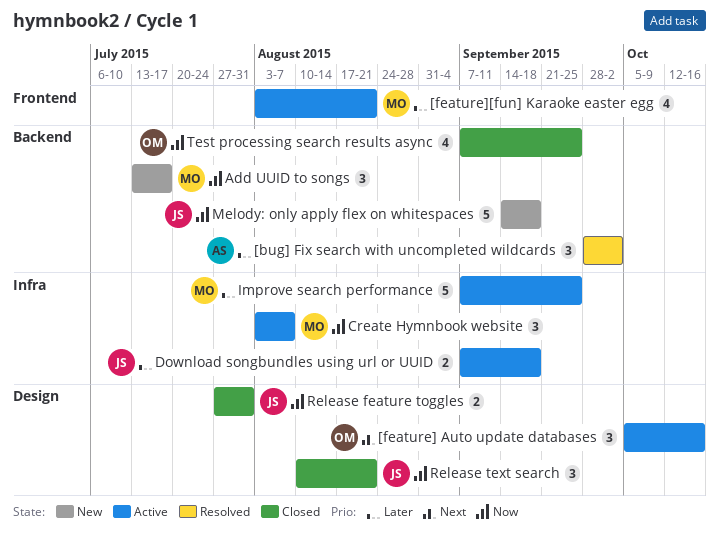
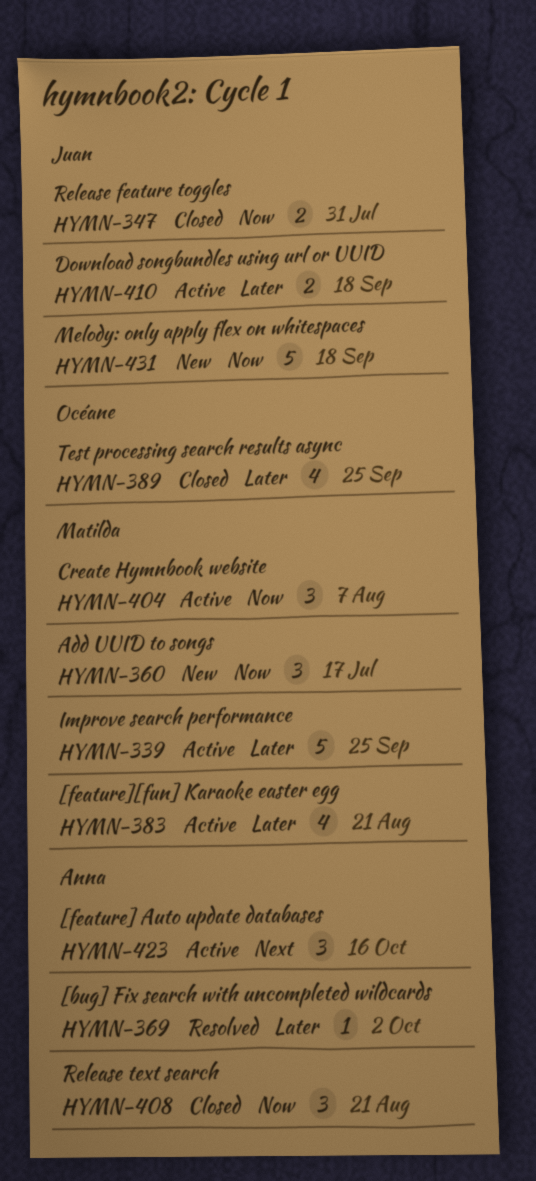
[bug] Fix search with uncompleted wildcards, estimate: 3 -> 1
[feature] Auto update databases, owner: Océane -> Anna
Release text search, owner: Juan -> Anna
Test processing search results async, priority: Now -> Later

